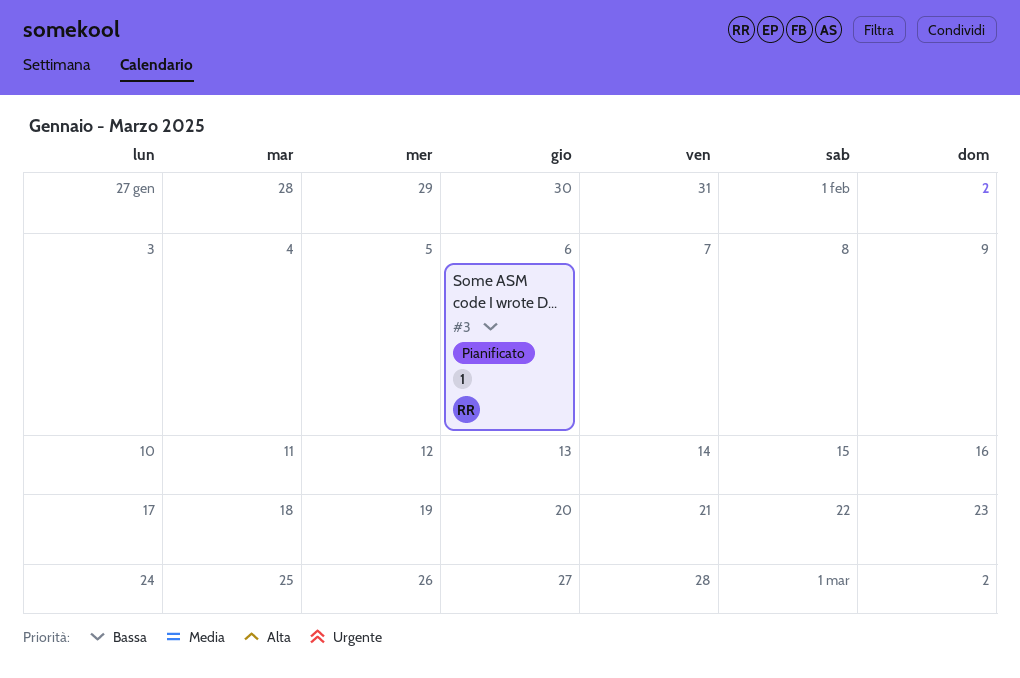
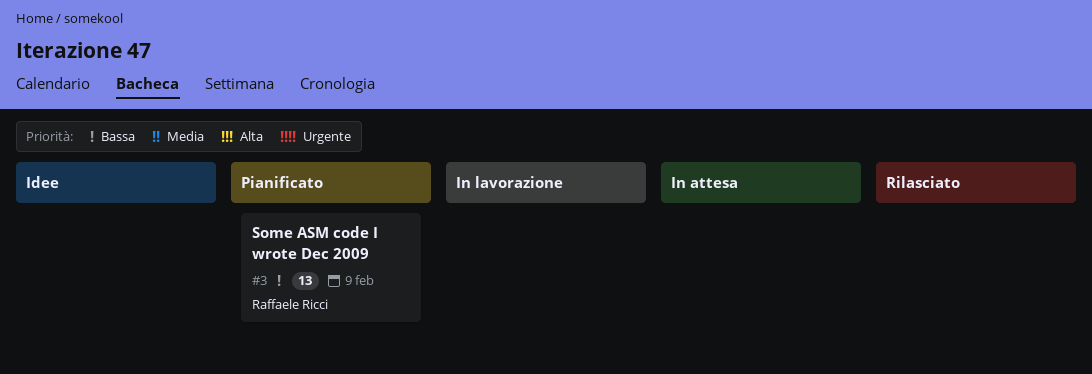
#3, estimate: 1 -> 13
#3, due: Feb 6 -> Feb 9

